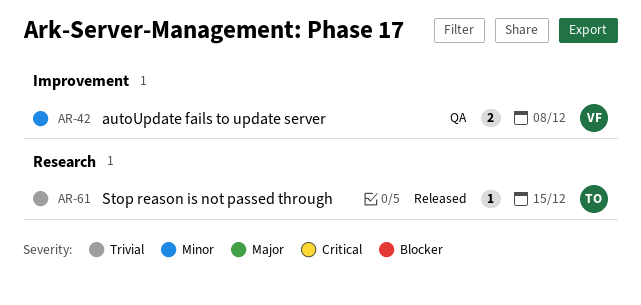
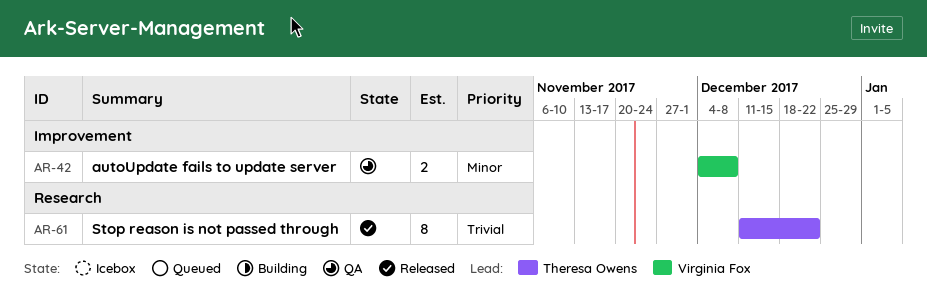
AR-61, estimate: 1 -> 8
AR-61, due: Dec 15 -> Dec 22

